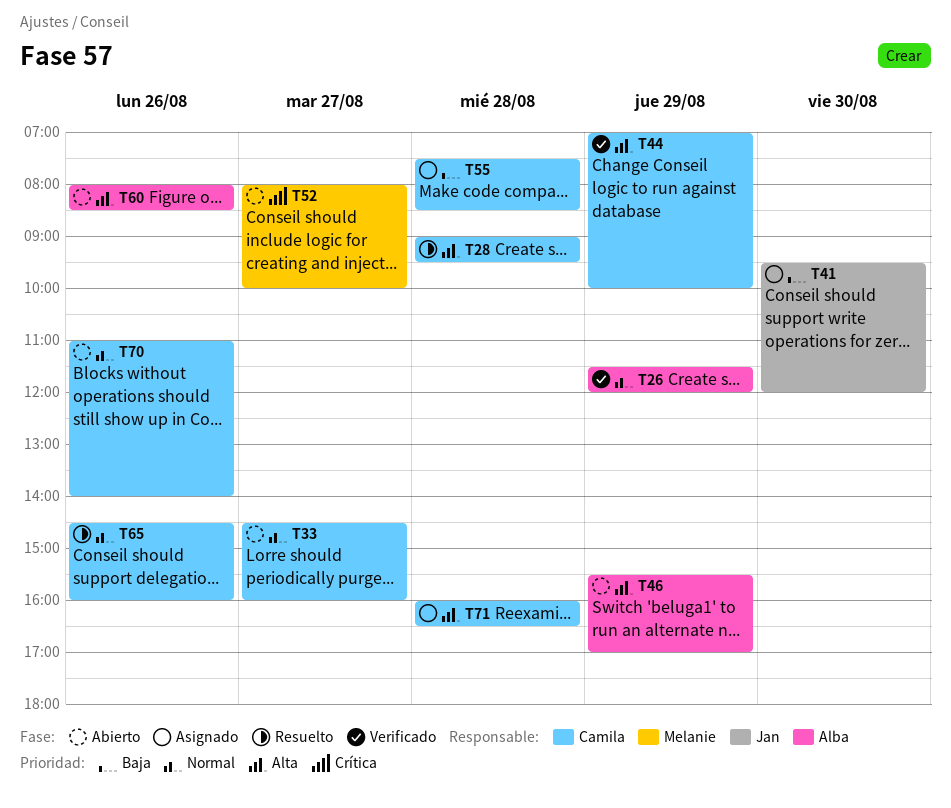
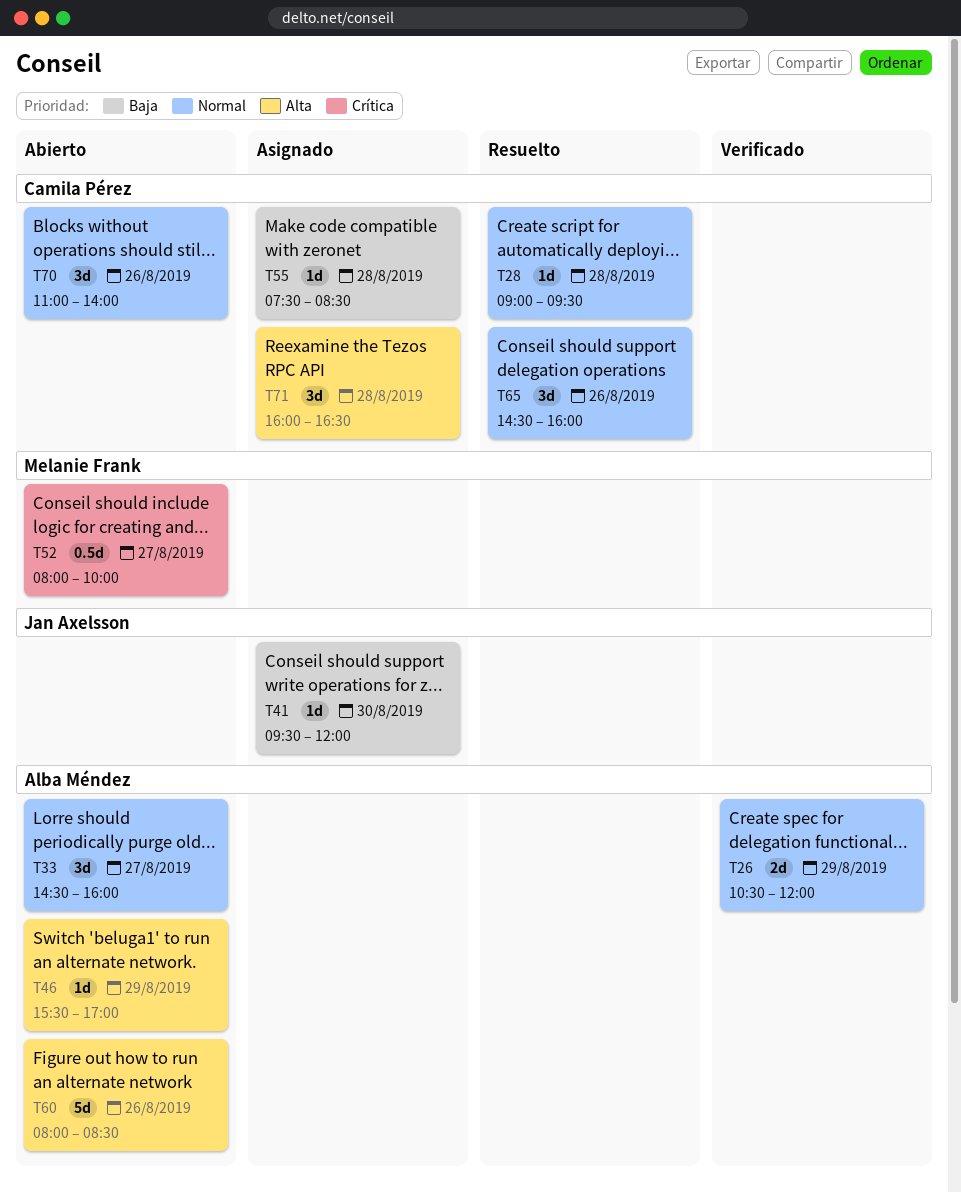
T26, begins: 11:30 -> 10:30
T28, priority: Alta -> Normal
T33, owner: Camila Pérez -> Alba Méndez
T44: present -> none

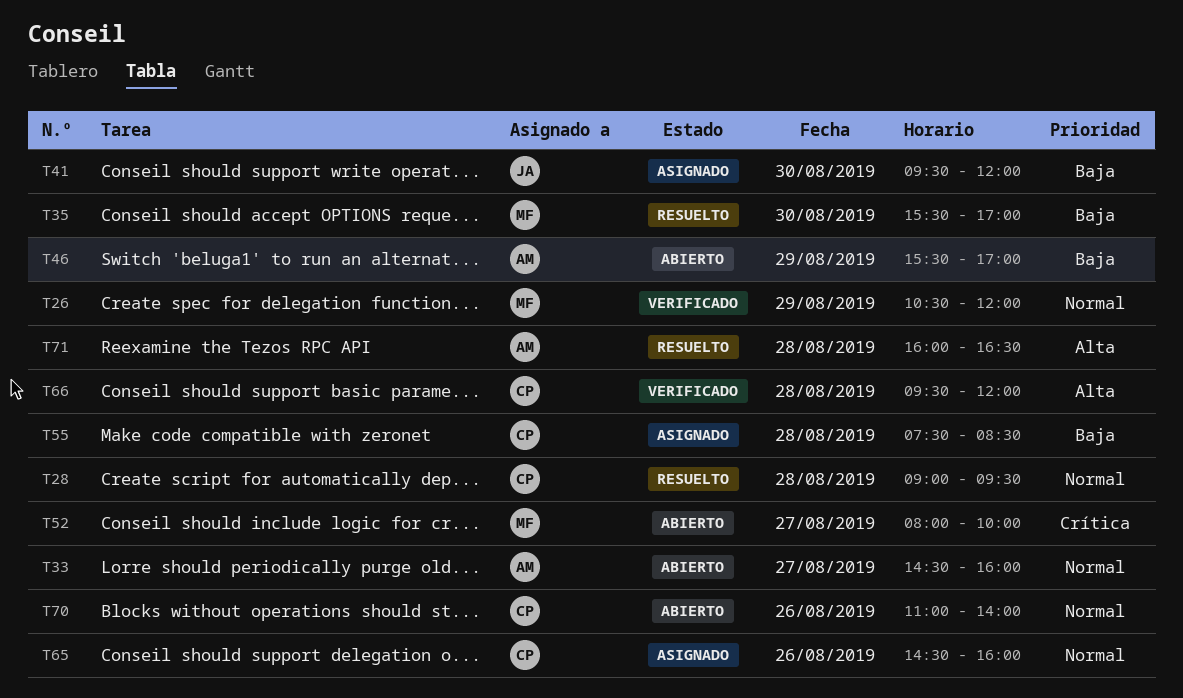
T26, owner: Alba Méndez -> Melanie Frank
T35: none -> present
T46, priority: Alta -> Baja
T60: present -> none
T65, status: Resuelto -> Asignado
T66: none -> present
T71, status: Asignado -> Resuelto
T71, owner: Camila Pérez -> Alba Méndez

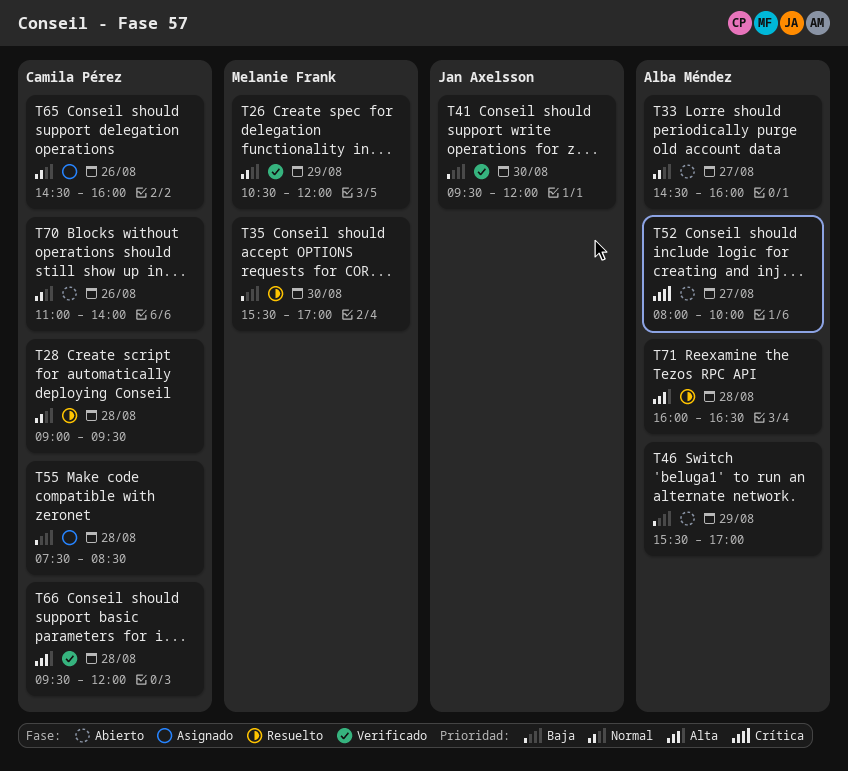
T41, status: Asignado -> Verificado
T52, owner: Melanie Frank -> Alba Méndez

